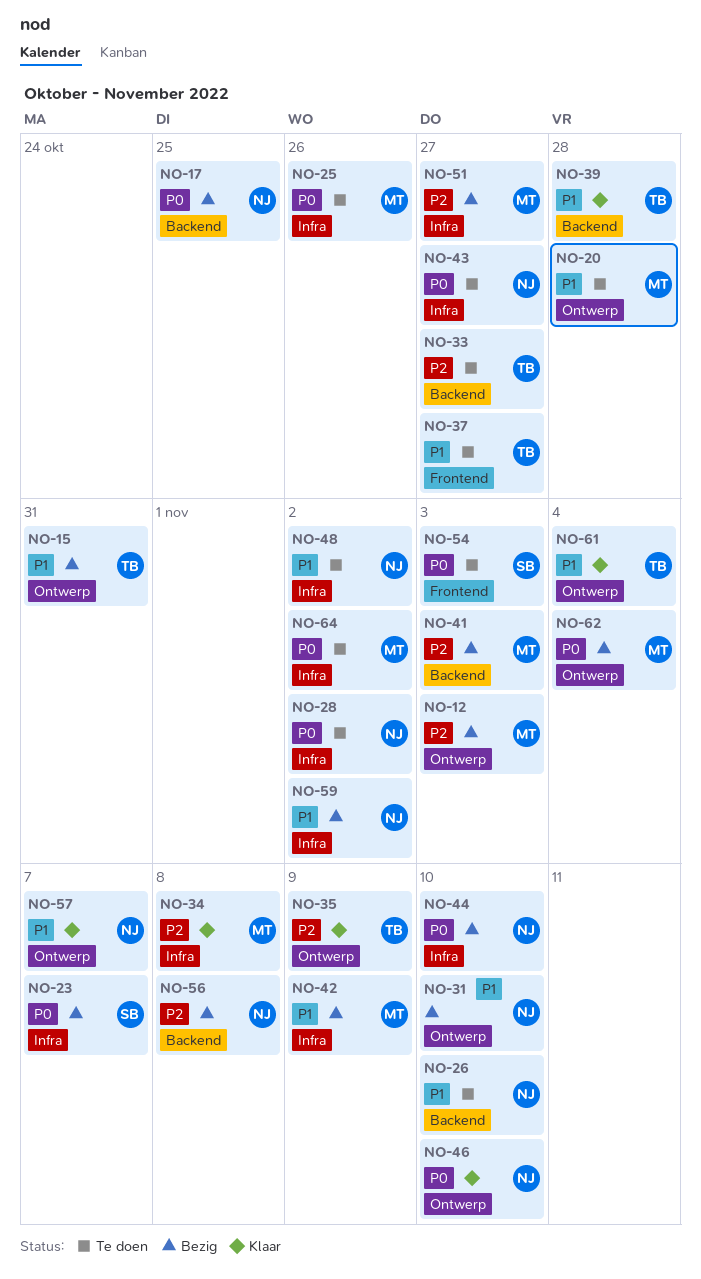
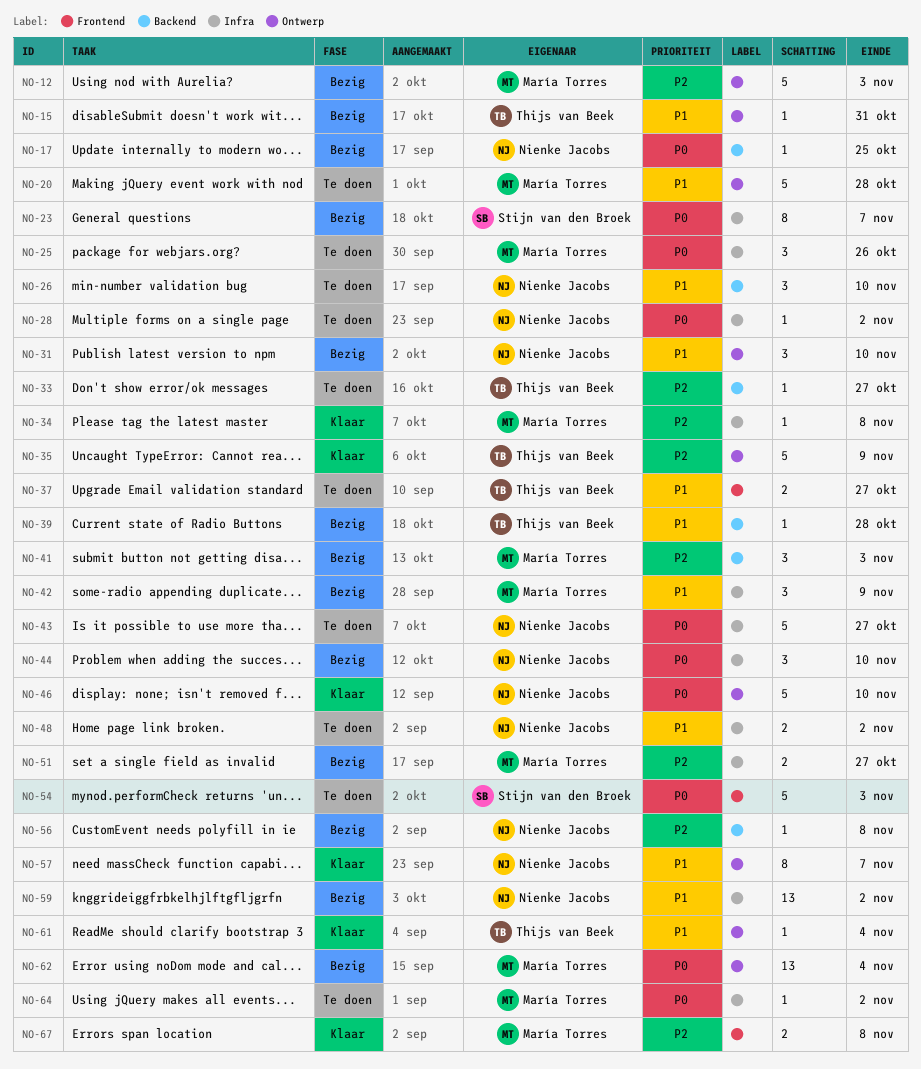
NO-39, status: Klaar -> Bezig
NO-67: none -> present

